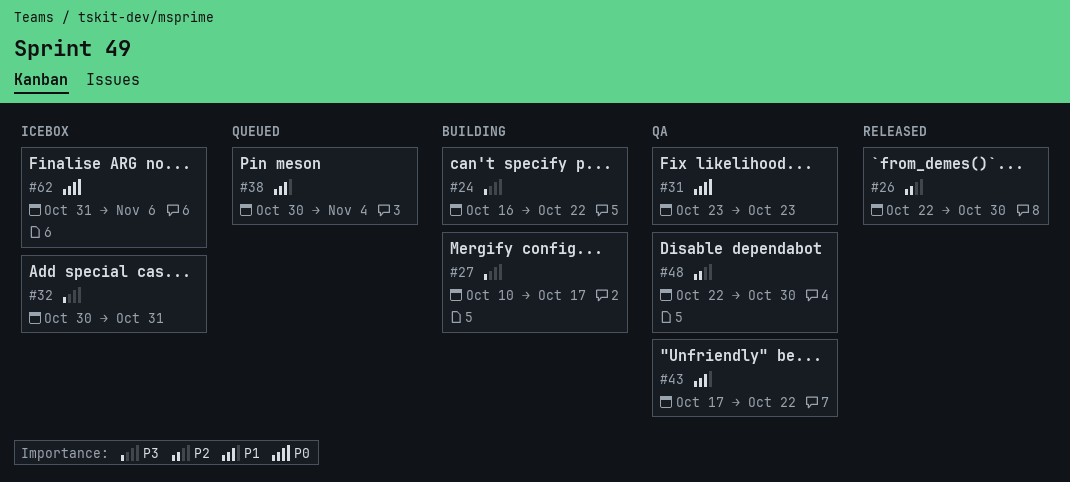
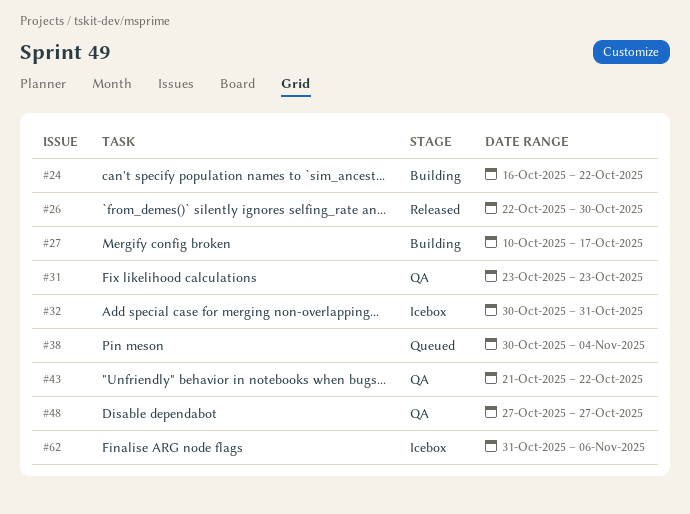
#43, start: Oct 17 -> Oct 21
#48, start: Oct 22 -> Oct 27
#48, due: Oct 30 -> Oct 27

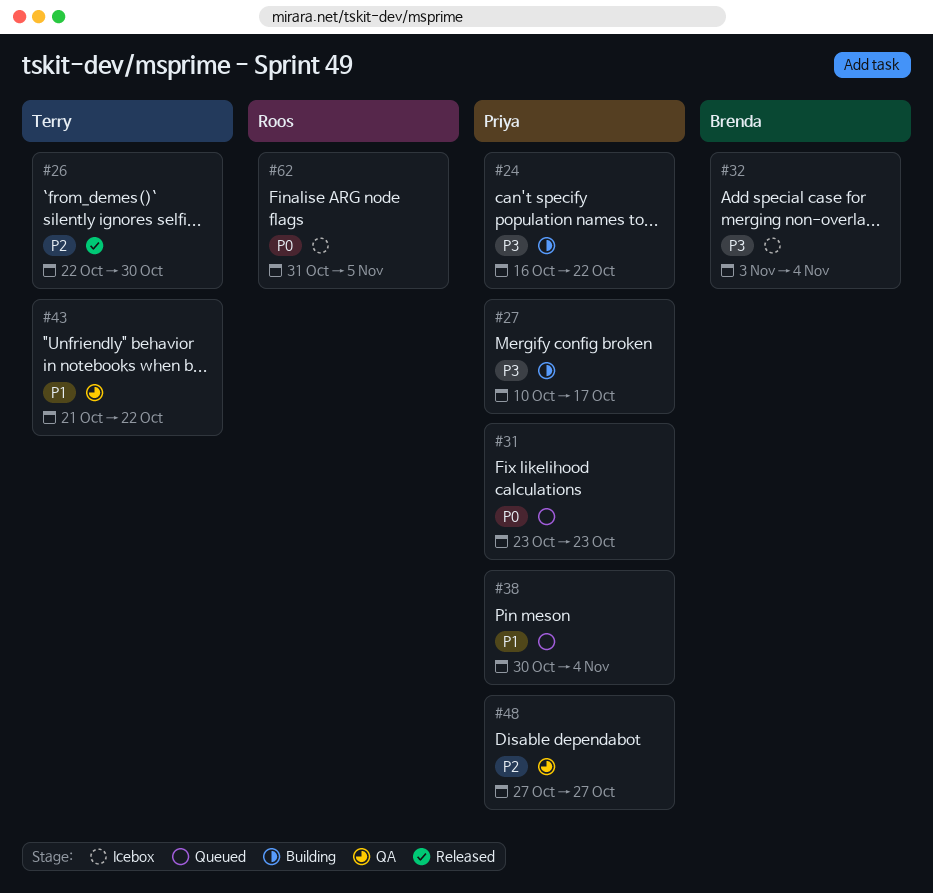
#31, status: QA -> Queued
#32, start: Oct 30 -> Nov 3
#32, due: Oct 31 -> Nov 4
#62, due: Nov 6 -> Nov 5

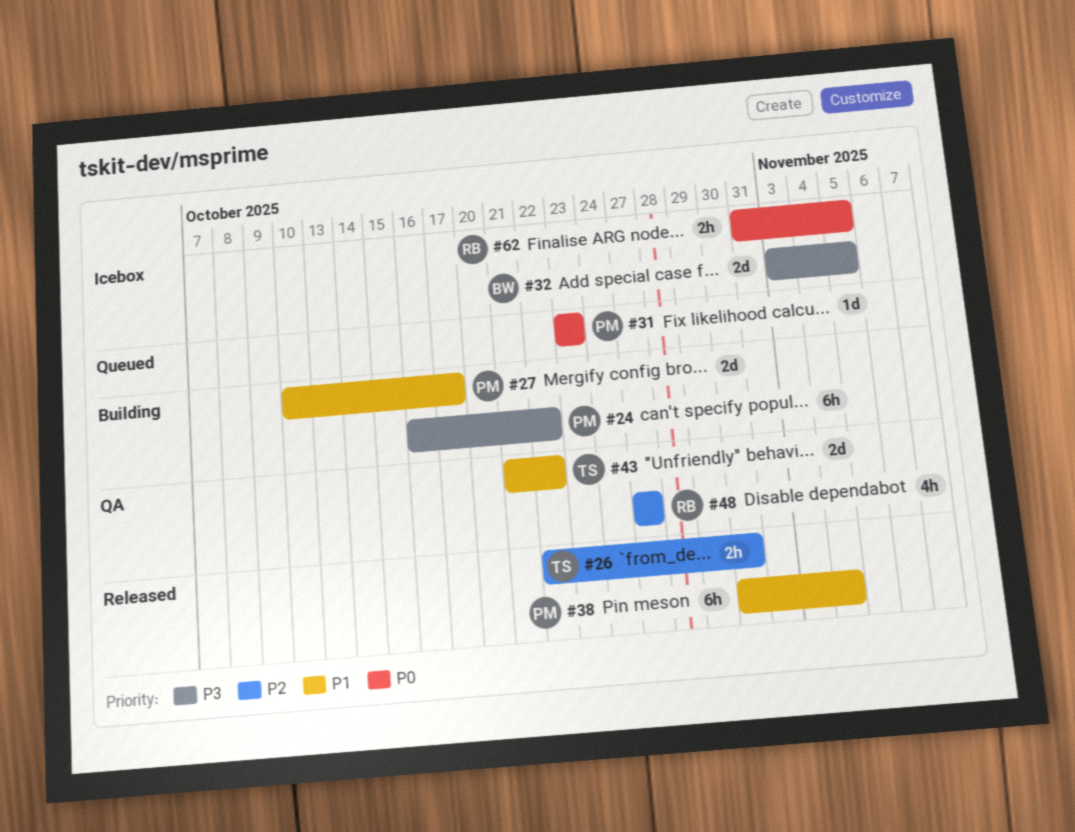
#27, priority: P3 -> P1
#32, due: Nov 4 -> Nov 5
#38, status: Queued -> Released
#48, owner: Priya -> Roos

